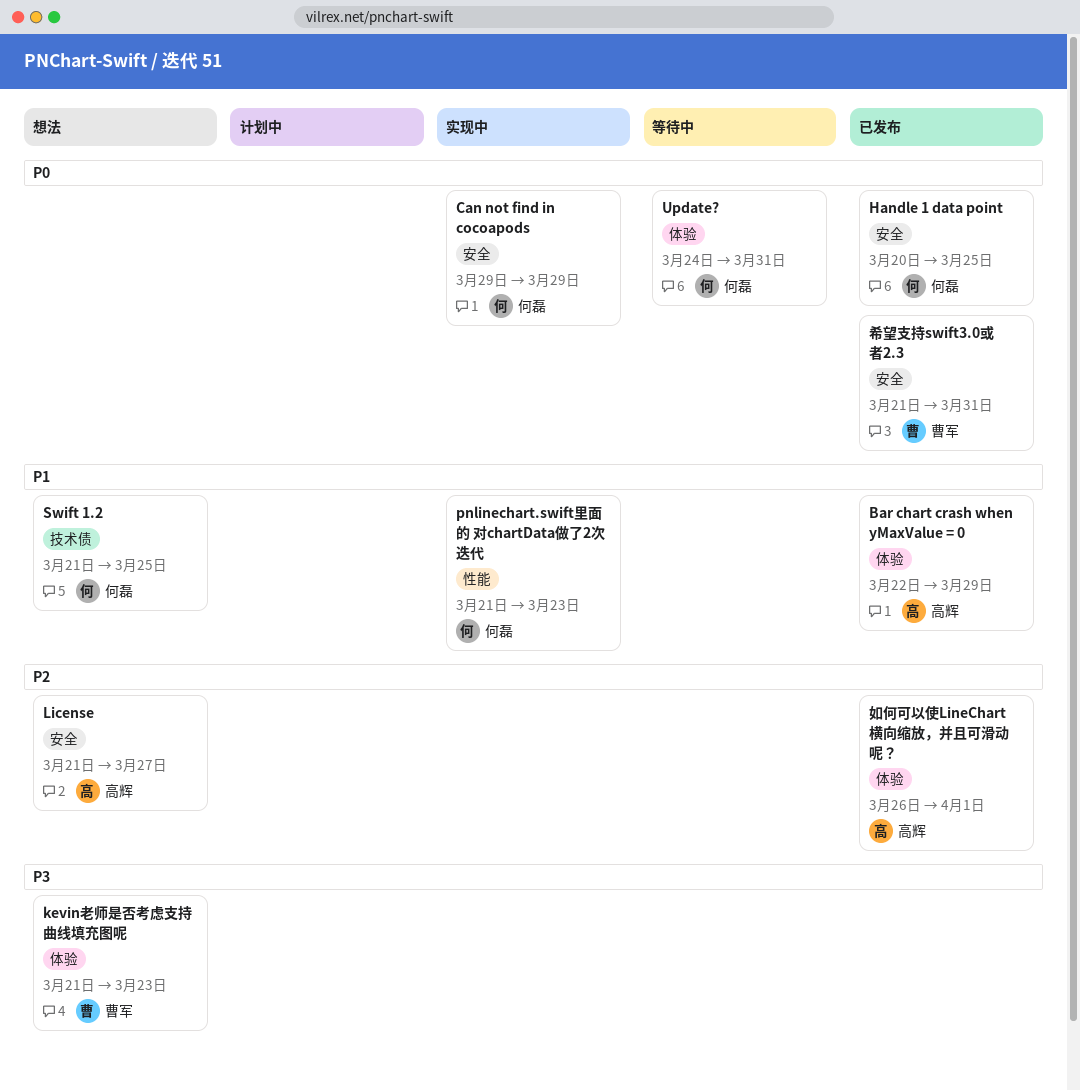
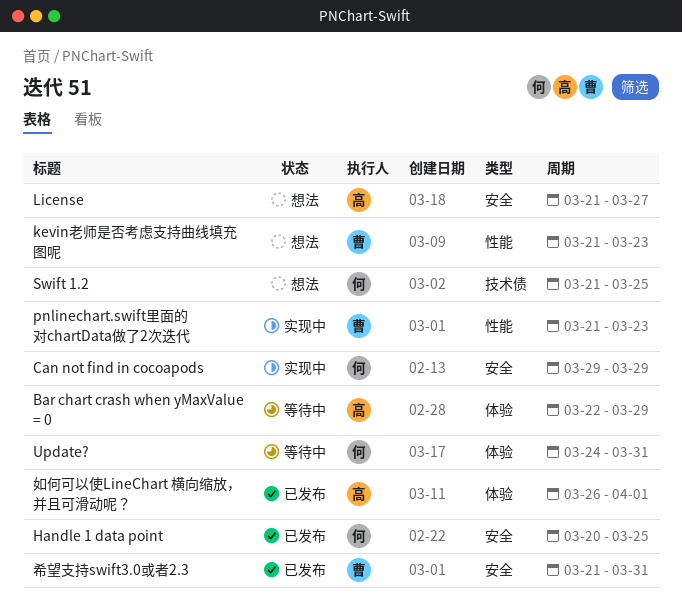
Bar chart crash when yMaxValue = 0, status: 已发布 -> 等待中
kevin老师是否考虑支持曲线填充图呢, label: 体验 -> 性能
pnlinechart.swift里面的 对chartData做了2次迭代, owner: 何磊 -> 曹军

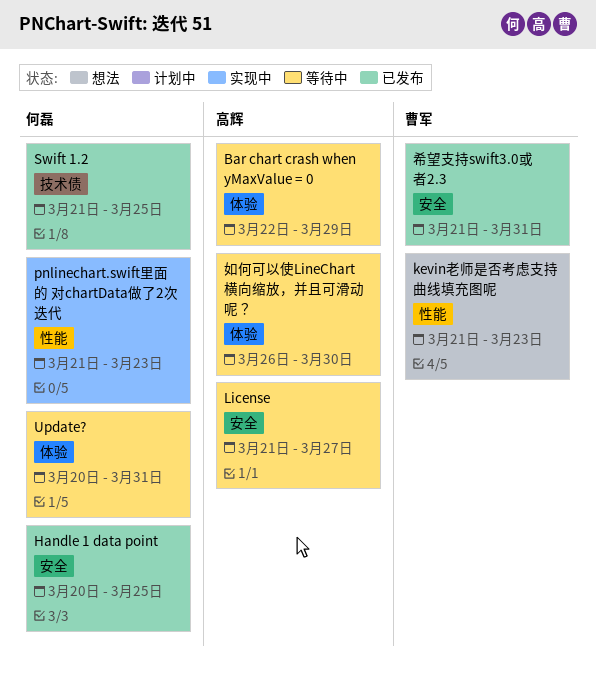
Can not find in cocoapods: present -> none
License, status: 想法 -> 等待中
pnlinechart.swift里面的 对chartData做了2次迭代, owner: 曹军 -> 何磊
Swift 1.2, status: 想法 -> 已发布
Update?, start: Mar 24 -> Mar 20
如何可以使LineChart 横向缩放，并且可滑动呢？, status: 已发布 -> 等待中
如何可以使LineChart 横向缩放，并且可滑动呢？, due: Apr 1 -> Mar 30

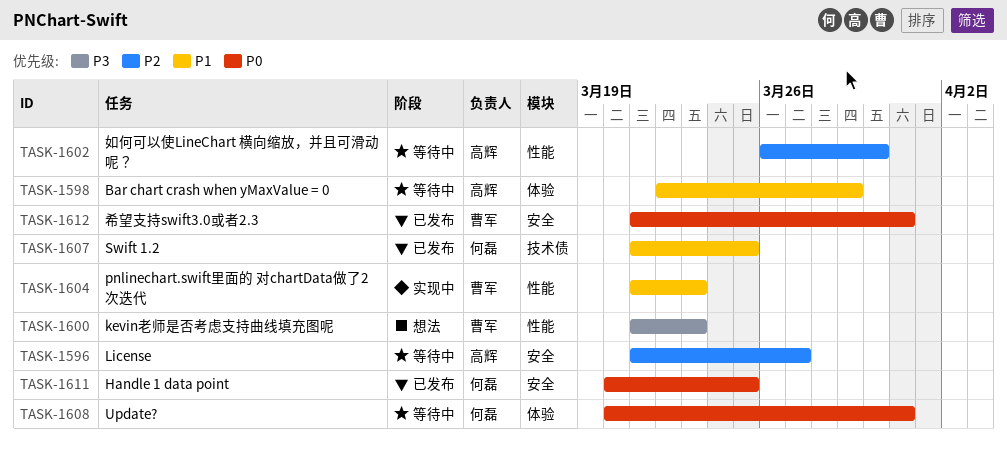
pnlinechart.swift里面的 对chartData做了2次迭代, owner: 何磊 -> 曹军
如何可以使LineChart 横向缩放，并且可滑动呢？, label: 体验 -> 性能

